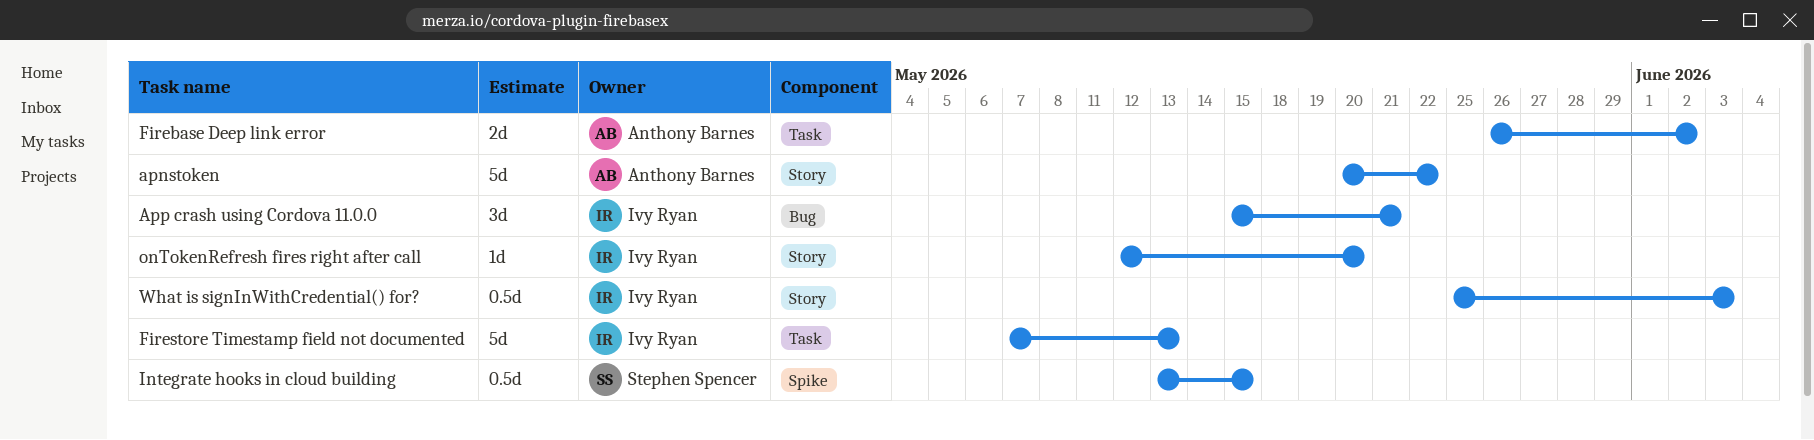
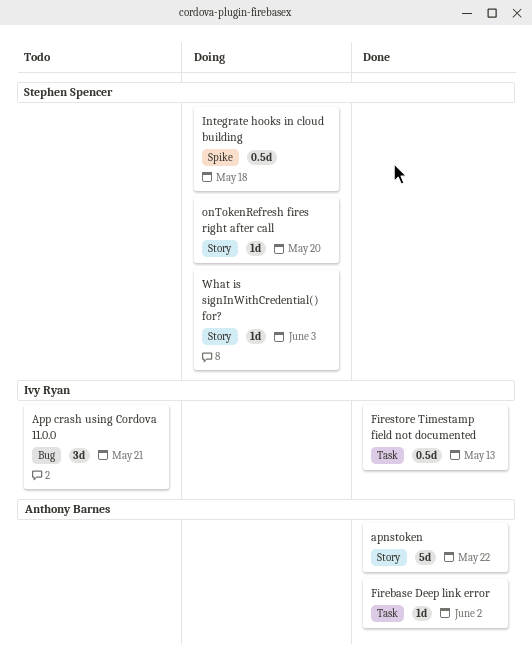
Firebase Deep link error, estimate: 2d -> 1d
Firestore Timestamp field not documented, estimate: 5d -> 0.5d
Integrate hooks in cloud building, due: May 15 -> May 18
onTokenRefresh fires right after call, owner: Ivy Ryan -> Stephen Spencer
What is signInWithCredential() for?, owner: Ivy Ryan -> Stephen Spencer
What is signInWithCredential() for?, estimate: 0.5d -> 1d

